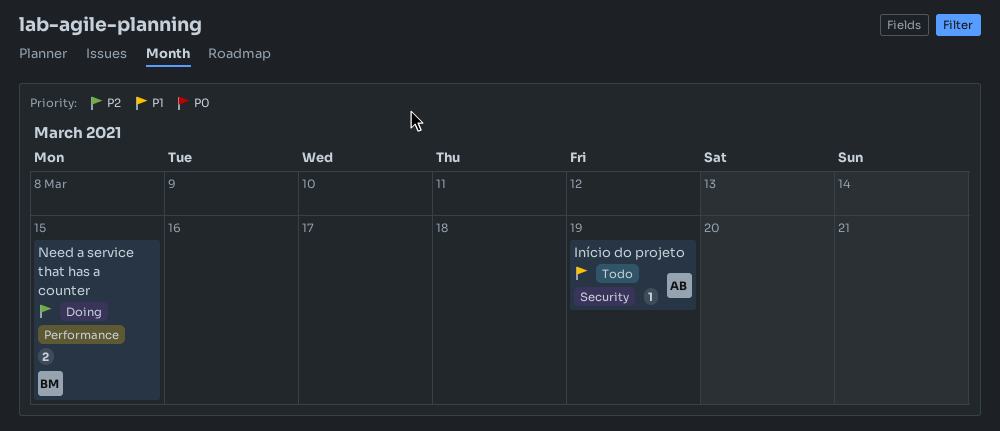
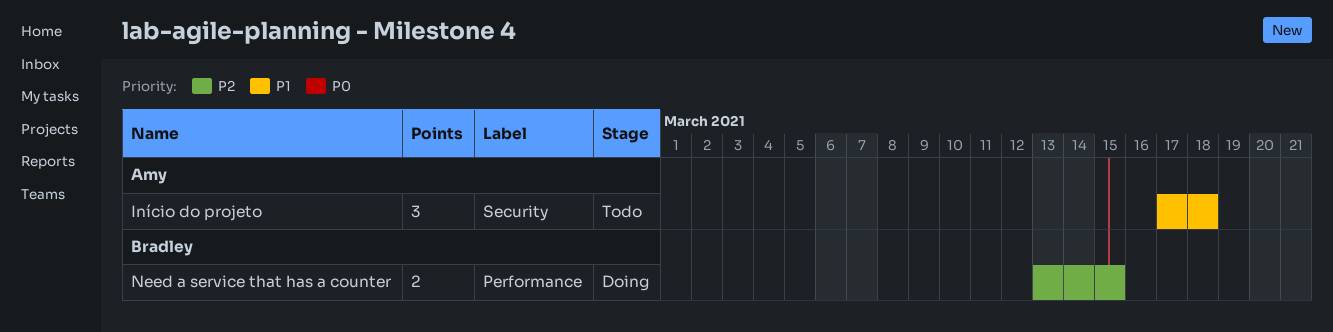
Início do projeto, estimate: 1 -> 3
Início do projeto, due: Mar 19 -> Mar 18

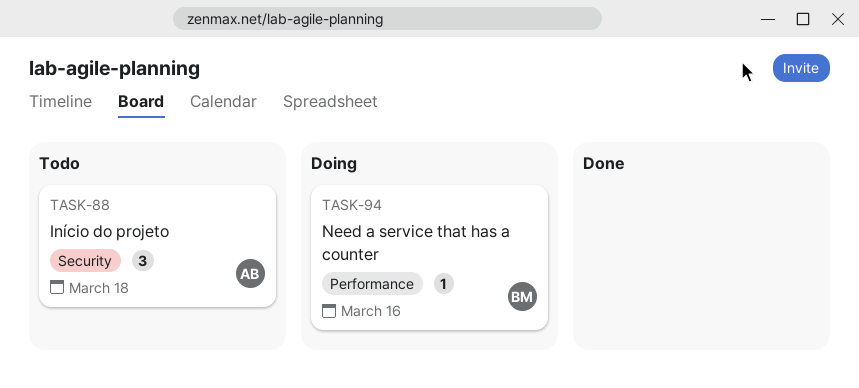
Need a service that has a counter, estimate: 2 -> 1
Need a service that has a counter, due: Mar 15 -> Mar 16

